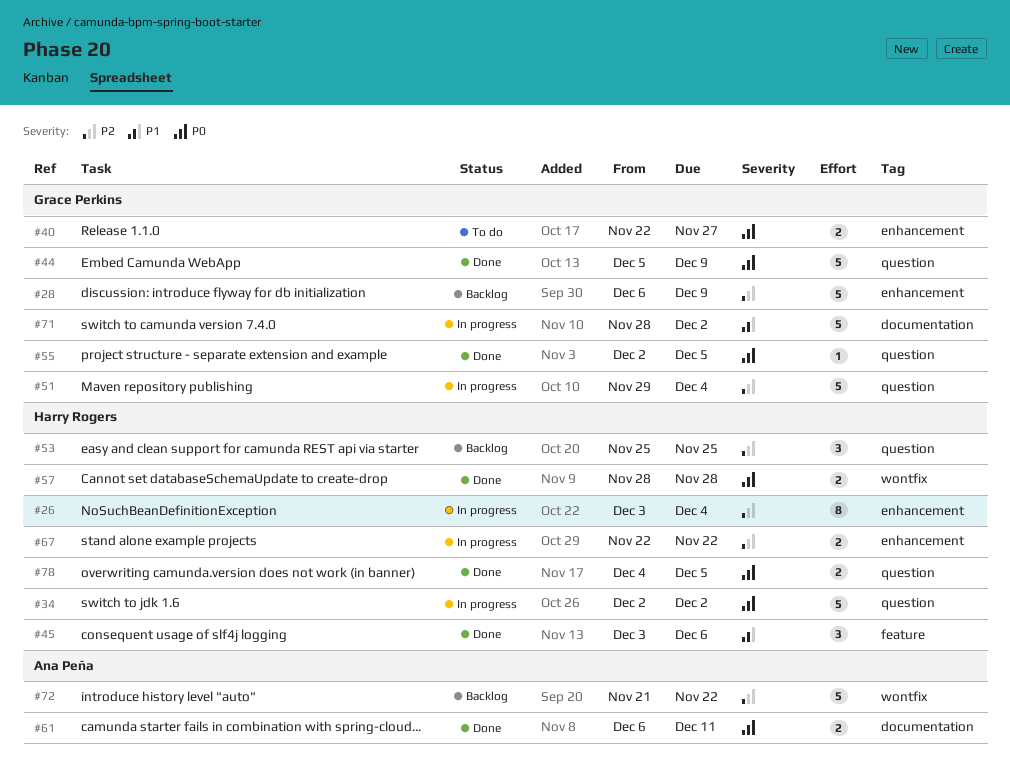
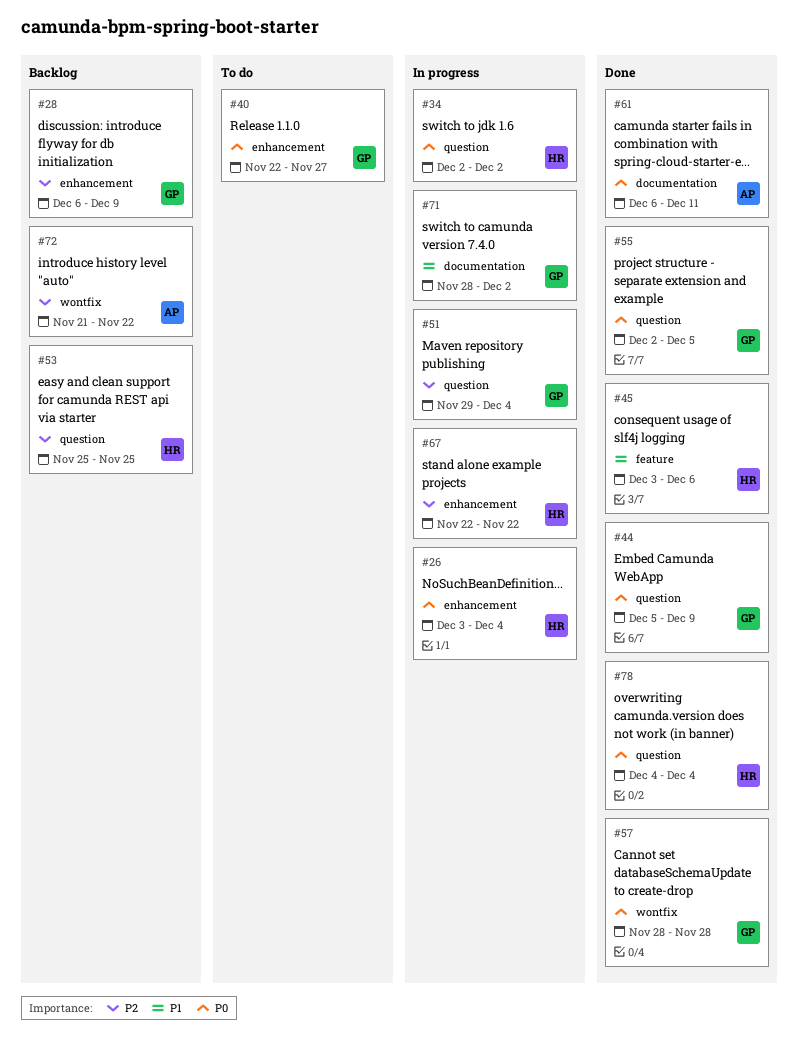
#26, priority: P2 -> P0
#57, owner: Harry Rogers -> Grace Perkins
#78, due: Dec 5 -> Dec 4

